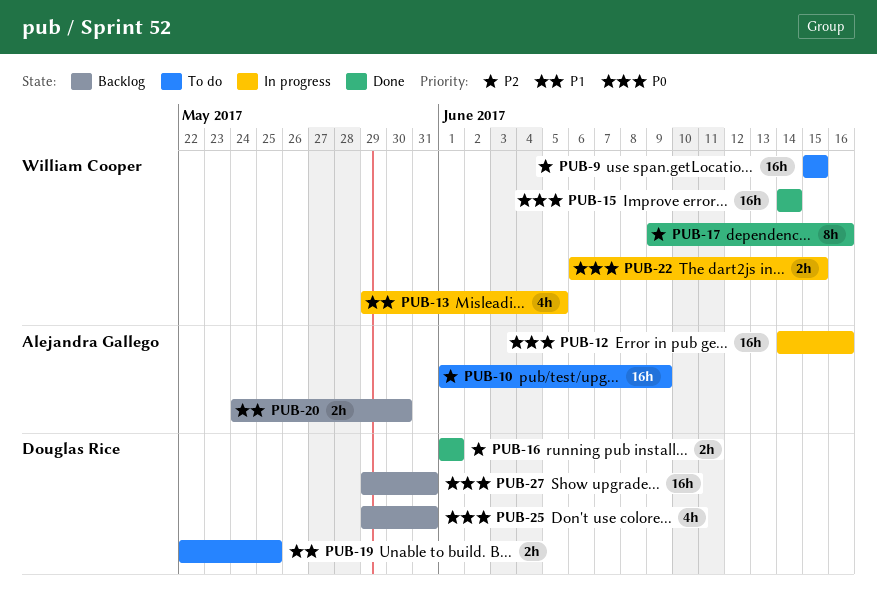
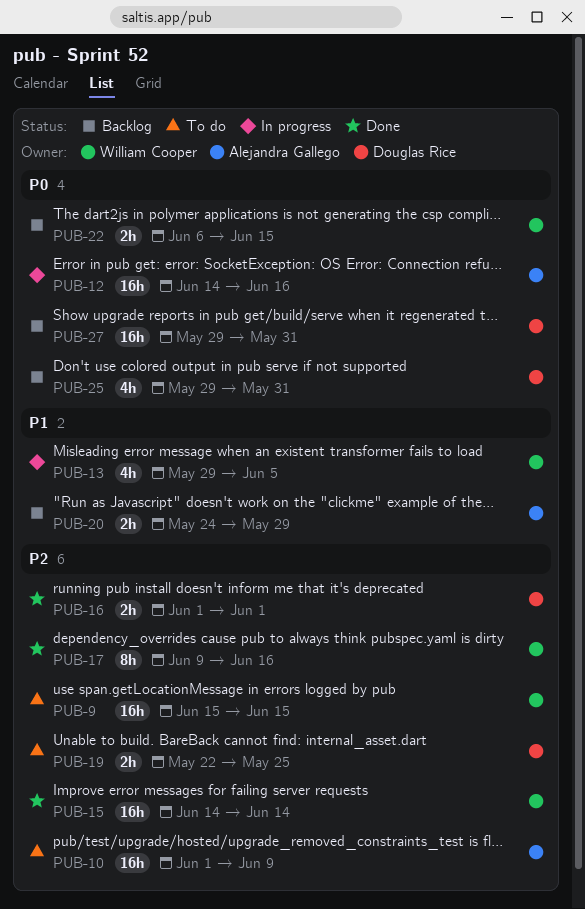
PUB-15, priority: P0 -> P2
PUB-19, priority: P1 -> P2
PUB-20, due: May 30 -> May 29
PUB-22, status: In progress -> Backlog

